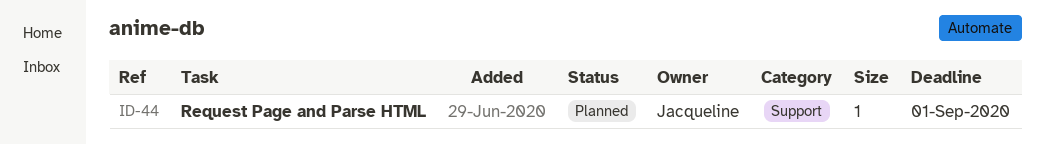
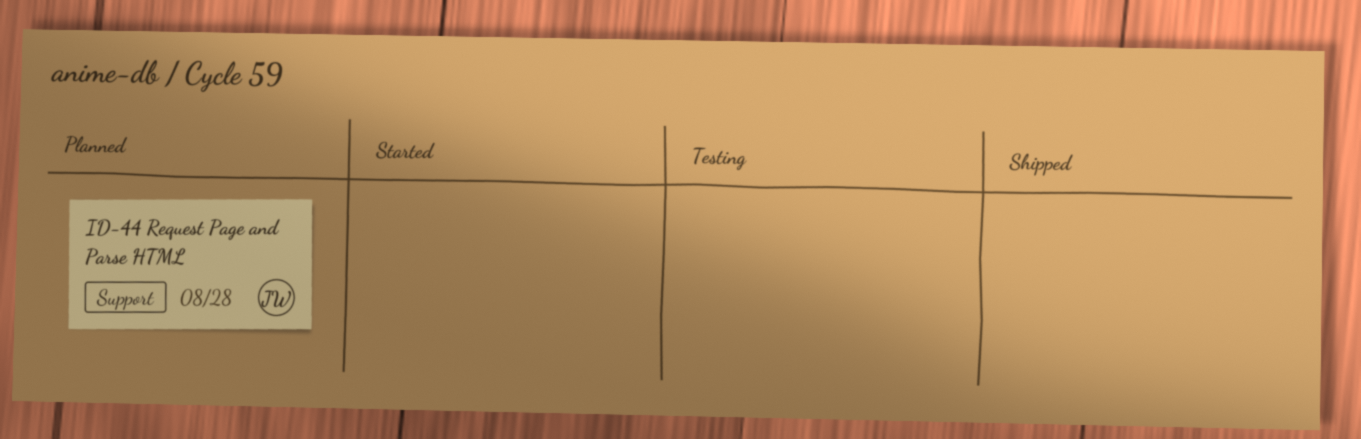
ID-44, due: Sep 1 -> Aug 28

